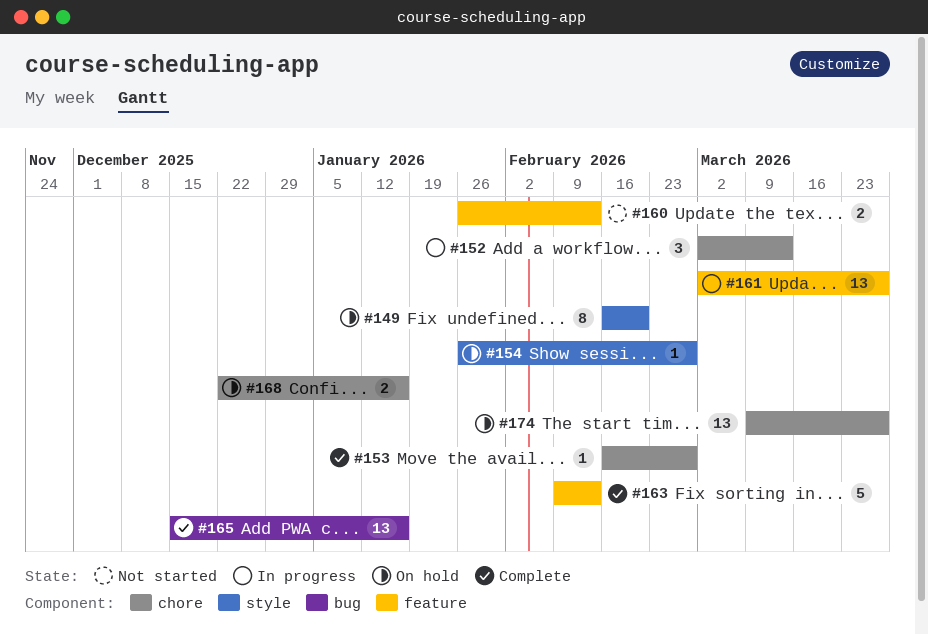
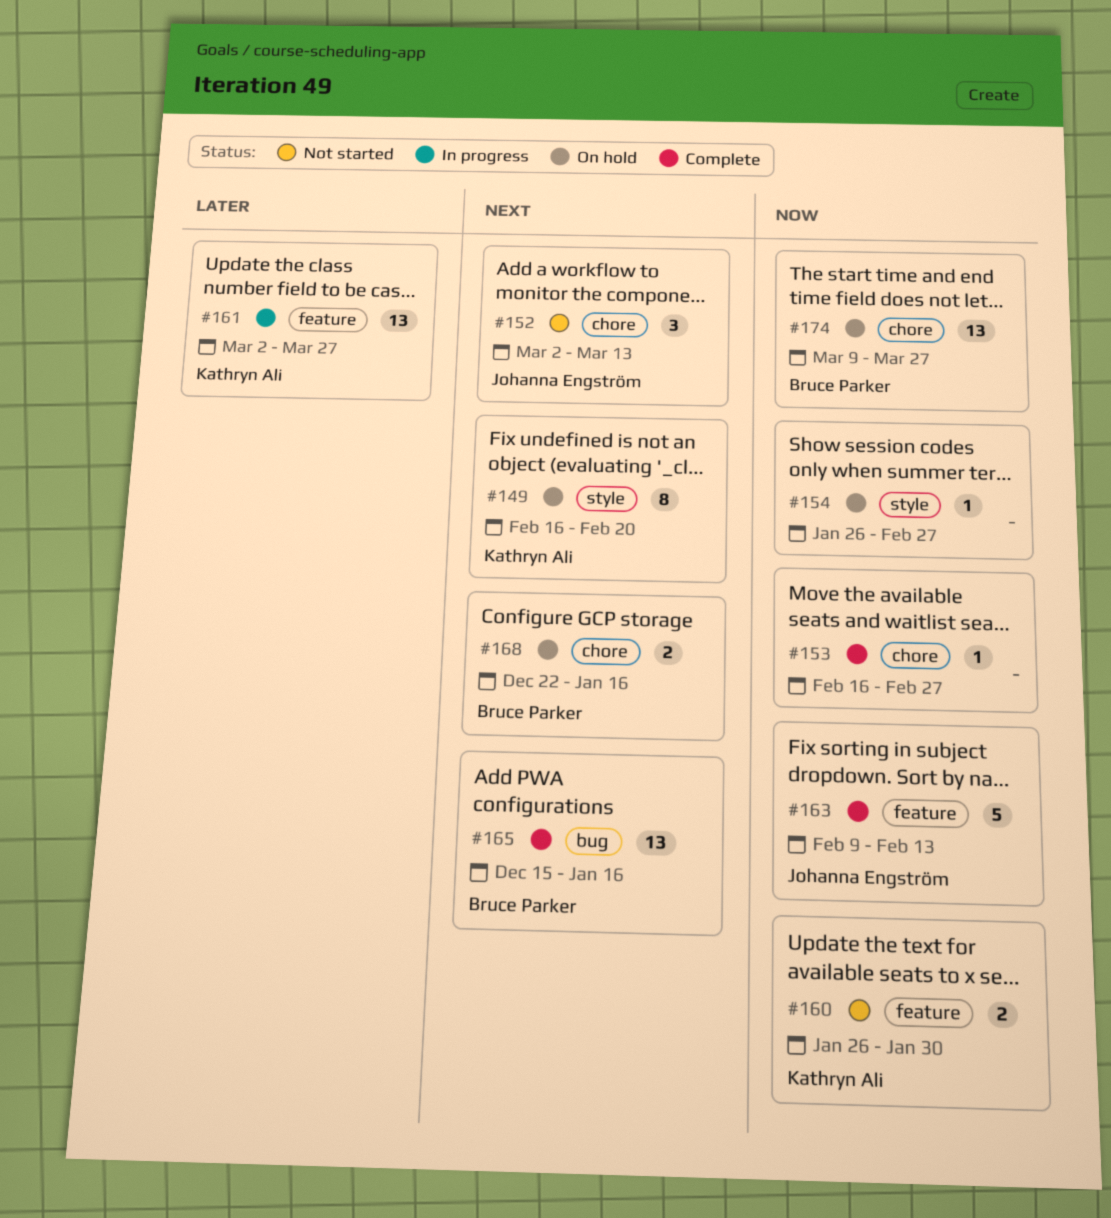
#152, status: In progress -> Not started
#160, due: Feb 13 -> Jan 30

